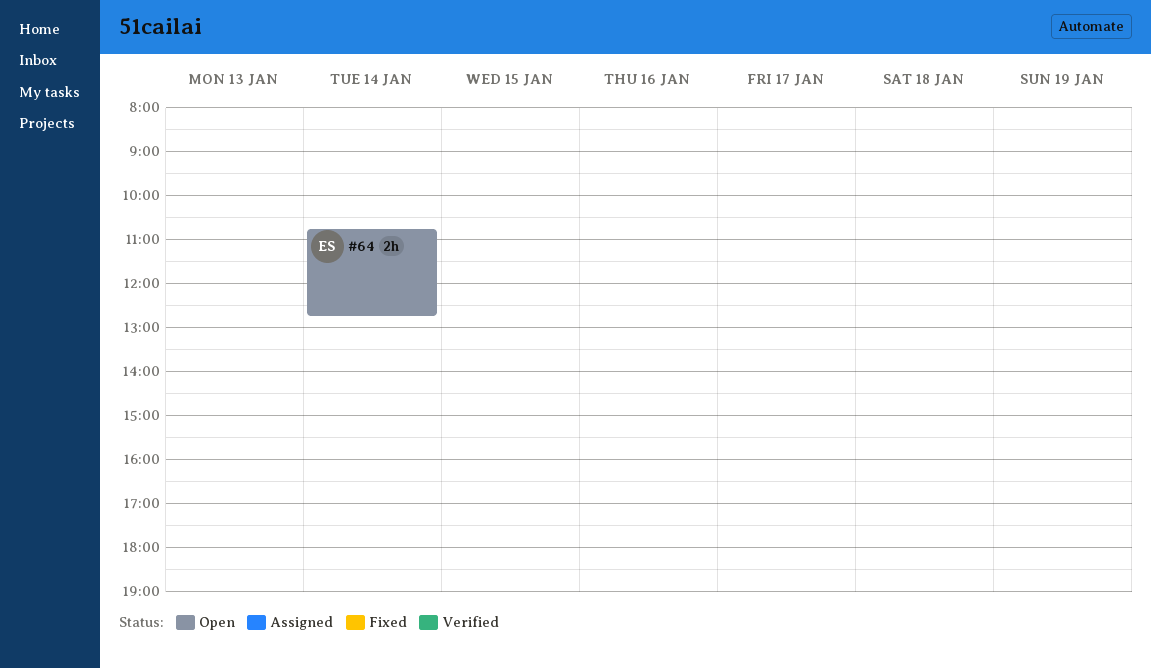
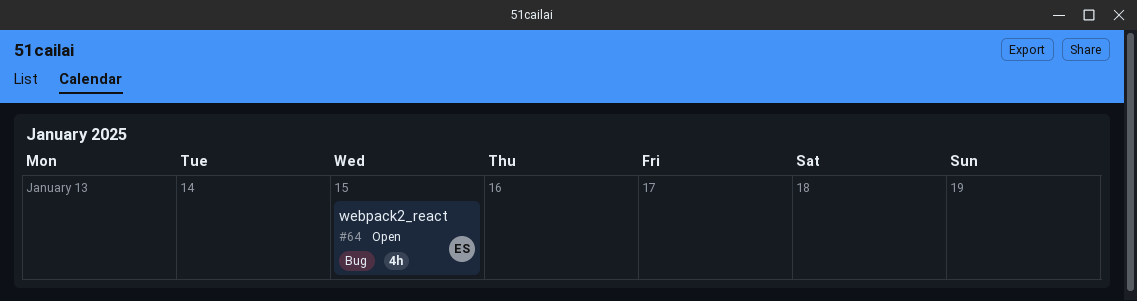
#64, estimate: 2h -> 4h
#64, day: Jan 14 -> Jan 15

